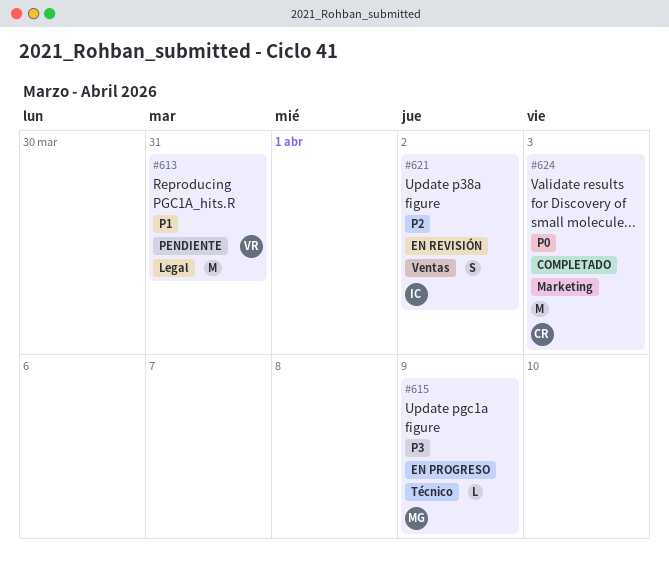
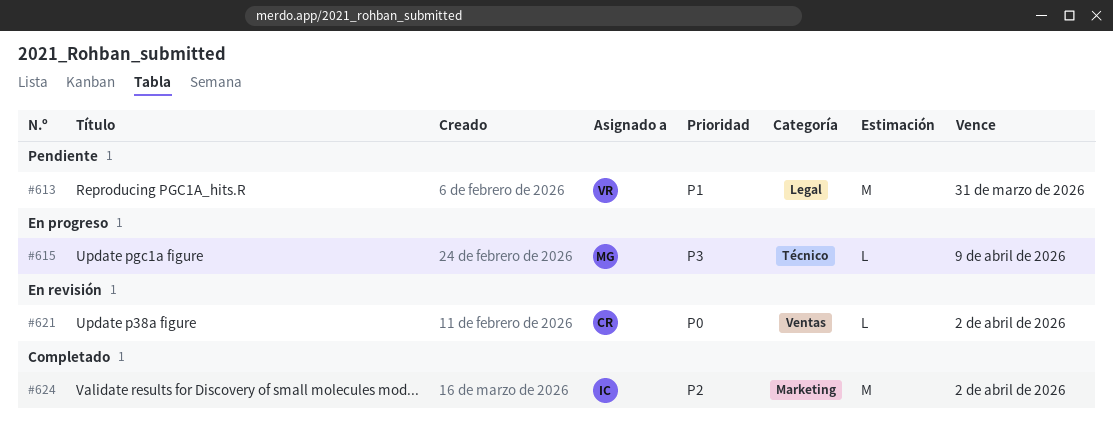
#621, owner: IC -> CR
#621, priority: P2 -> P0
#621, estimate: S -> L
#624, owner: CR -> IC
#624, priority: P0 -> P2
#624, due: Apr 3 -> Apr 2

